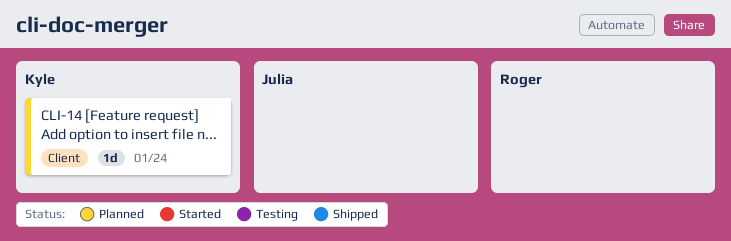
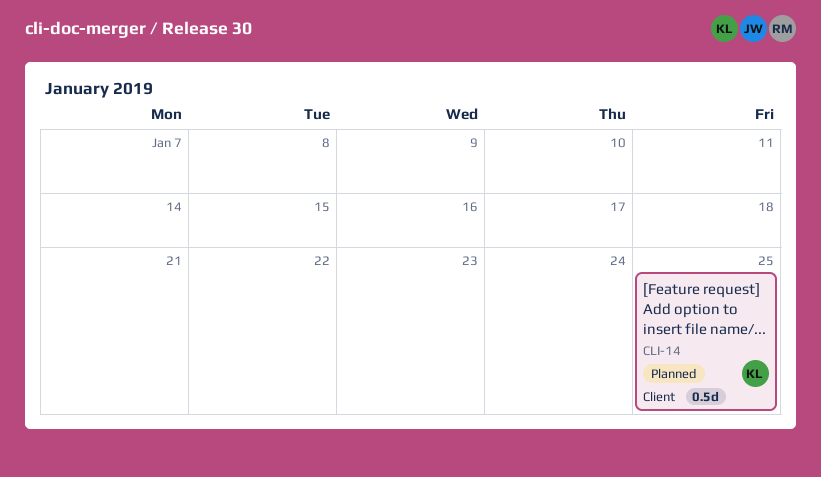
CLI-14, estimate: 1d -> 0.5d
CLI-14, due: Jan 24 -> Jan 25

